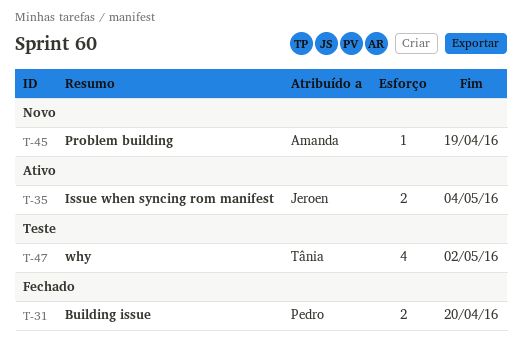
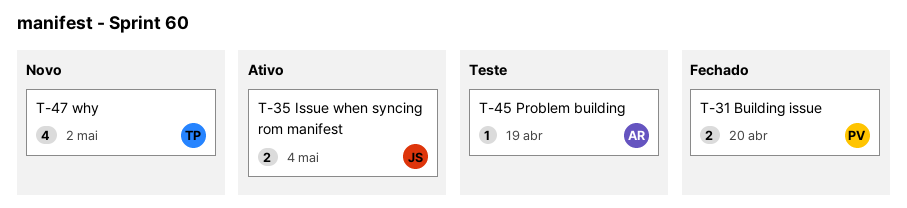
T-45, status: Novo -> Teste
T-47, status: Teste -> Novo

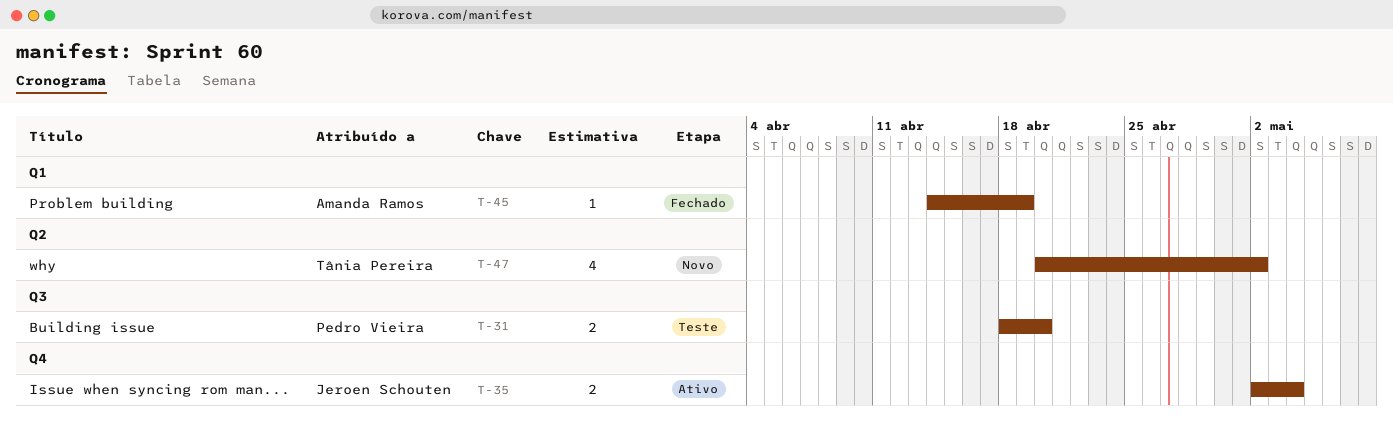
T-31, status: Fechado -> Teste
T-45, status: Teste -> Fechado

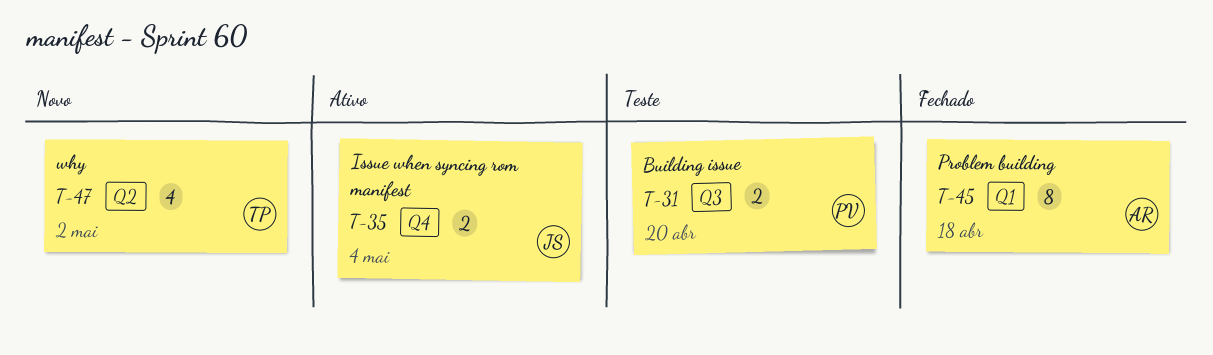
T-45, estimate: 1 -> 8
T-45, due: Apr 19 -> Apr 18

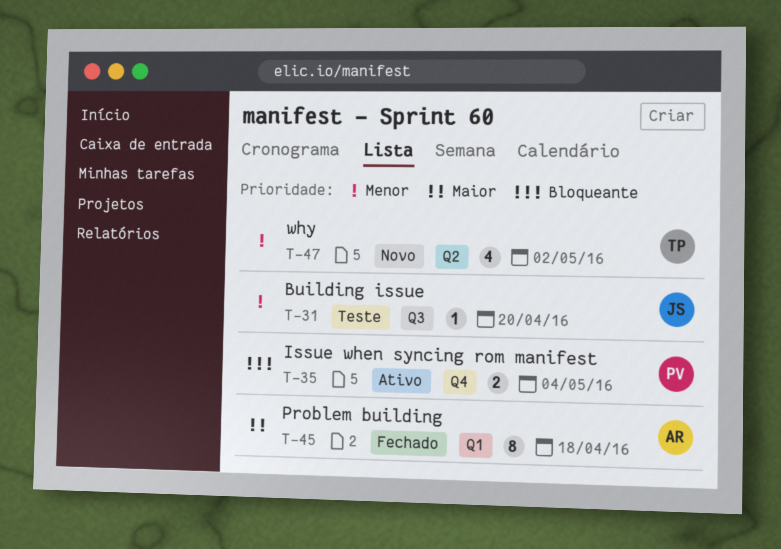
T-31, owner: PV -> JS
T-31, estimate: 2 -> 1
T-35, owner: JS -> PV

